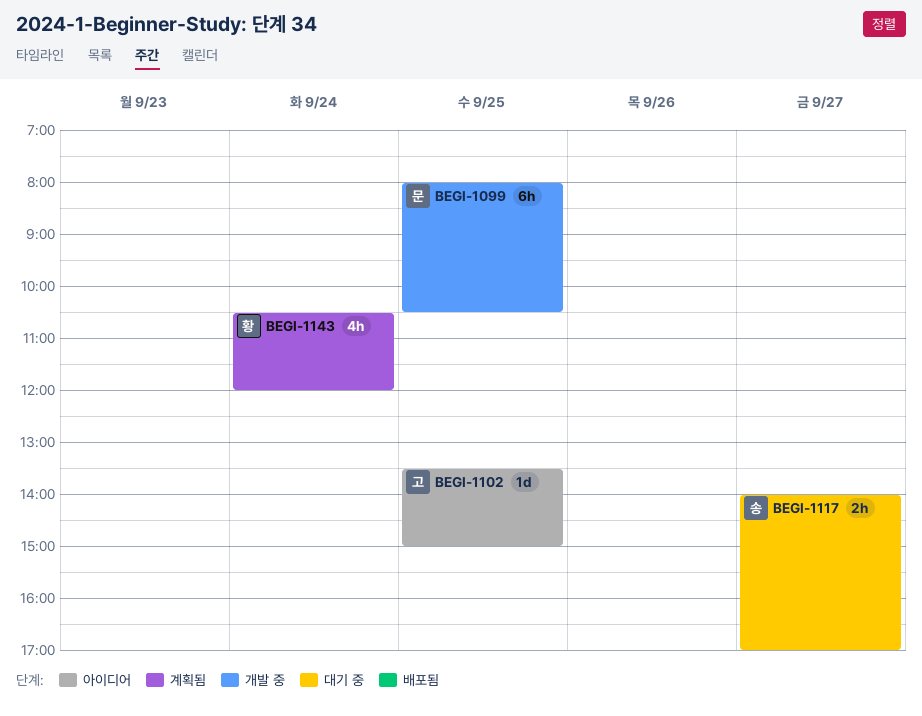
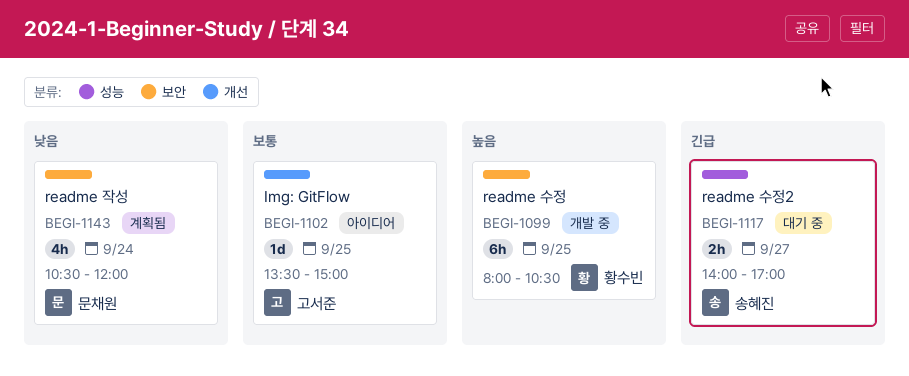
BEGI-1099, owner: 문채원 -> 황수빈
BEGI-1143, owner: 황수빈 -> 문채원

